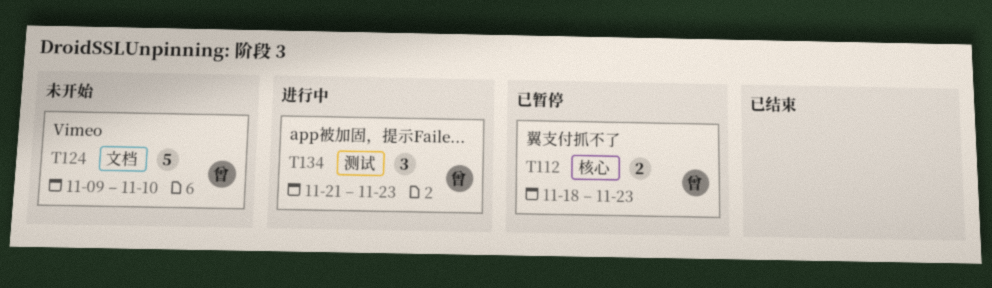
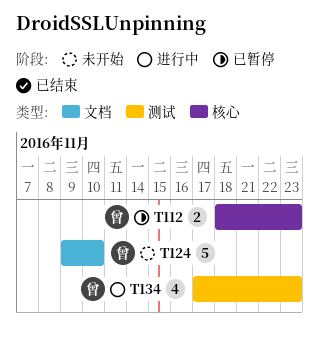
T134, estimate: 3 -> 4
T134, start: Nov 21 -> Nov 17

